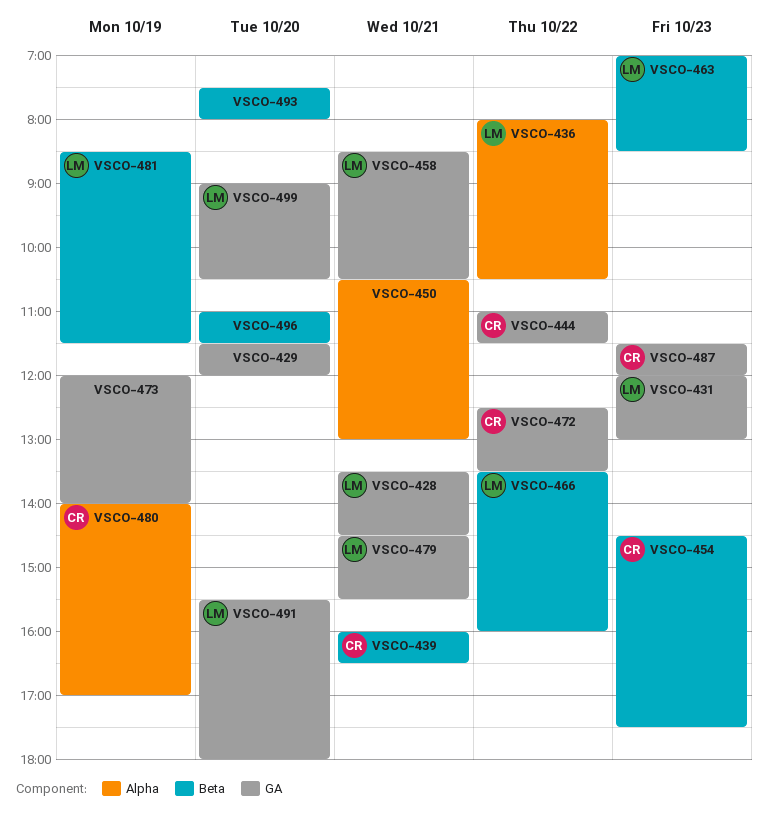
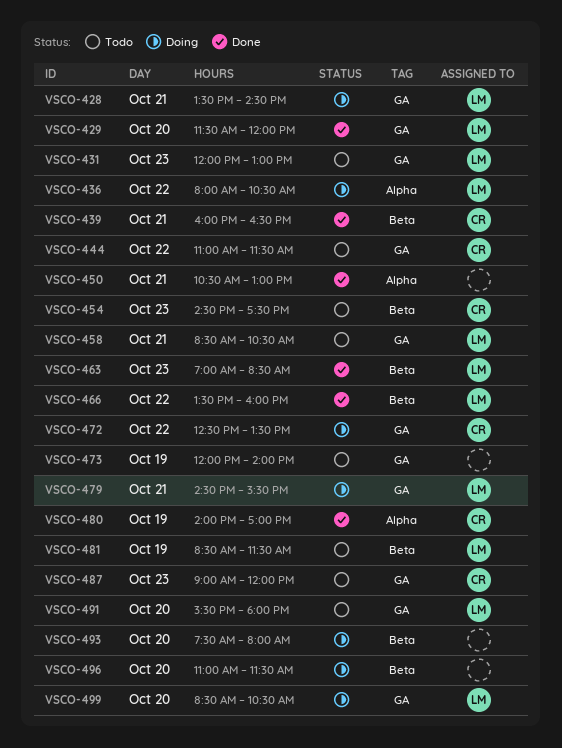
VSCO-429, owner: none -> LM
VSCO-487, begins: 11:30 -> 09:00
VSCO-499, begins: 09:00 -> 08:30

